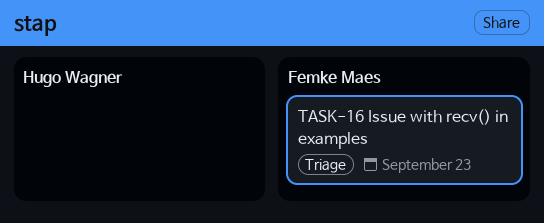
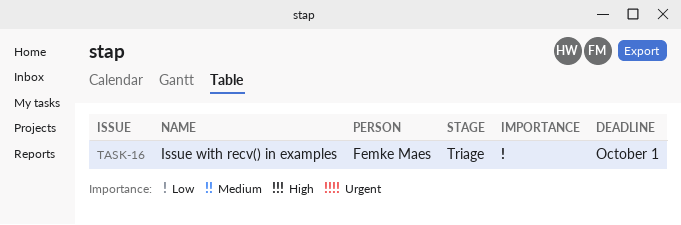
TASK-16, due: Sep 23 -> Oct 1

